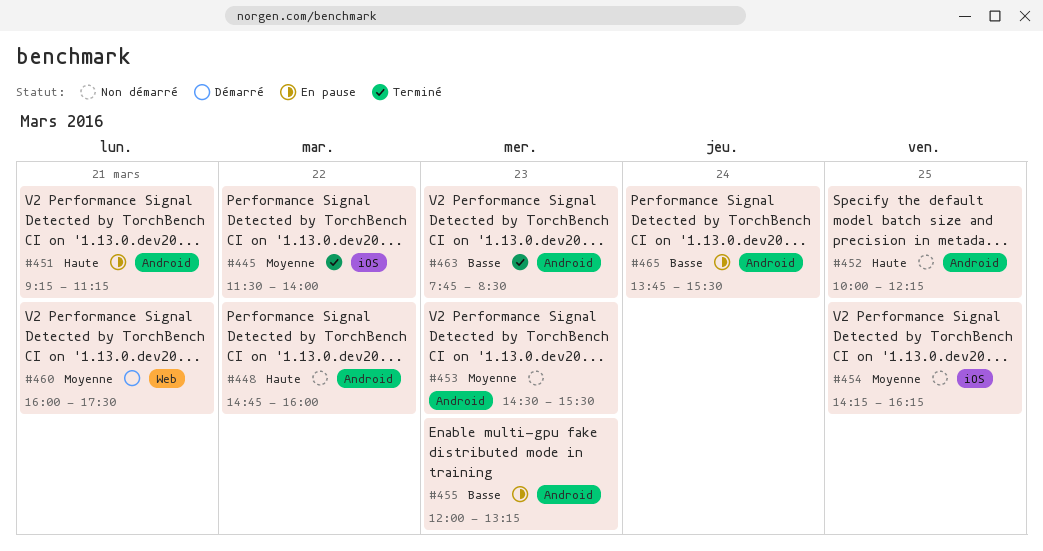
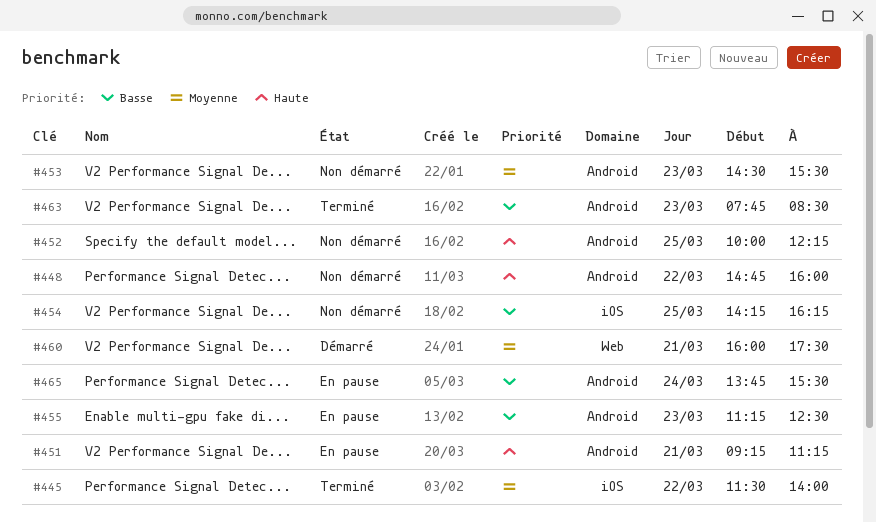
#454, priority: Moyenne -> Basse
#455, begins: 12:00 -> 11:15
#455, ends: 13:15 -> 12:30

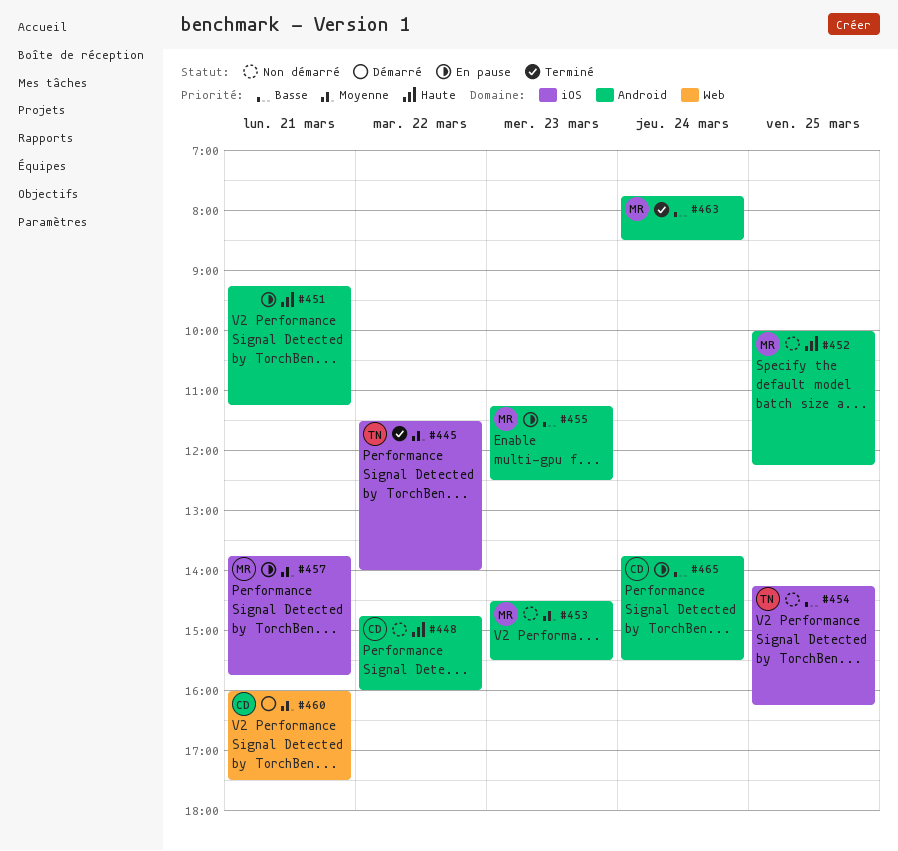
#457: none -> present
#463, day: Mar 23 -> Mar 24

